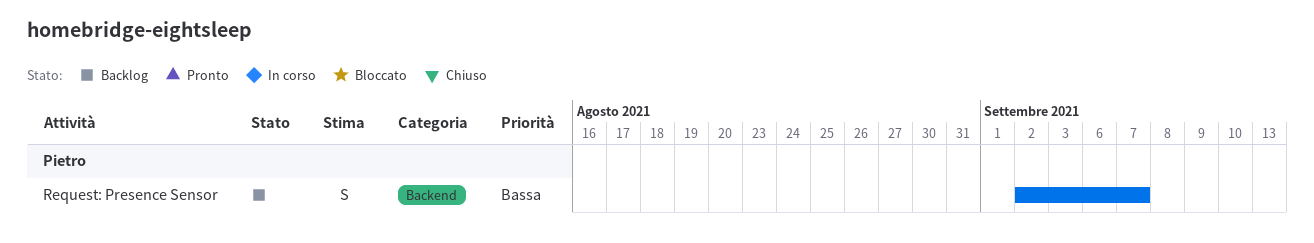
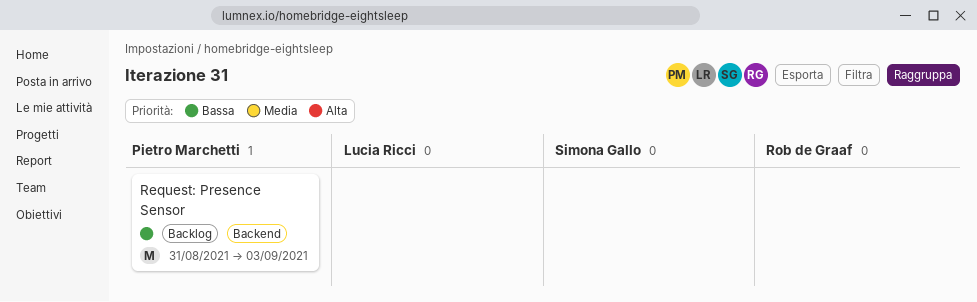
Request: Presence Sensor, estimate: S -> M
Request: Presence Sensor, start: Sep 2 -> Aug 31
Request: Presence Sensor, due: Sep 7 -> Sep 3

